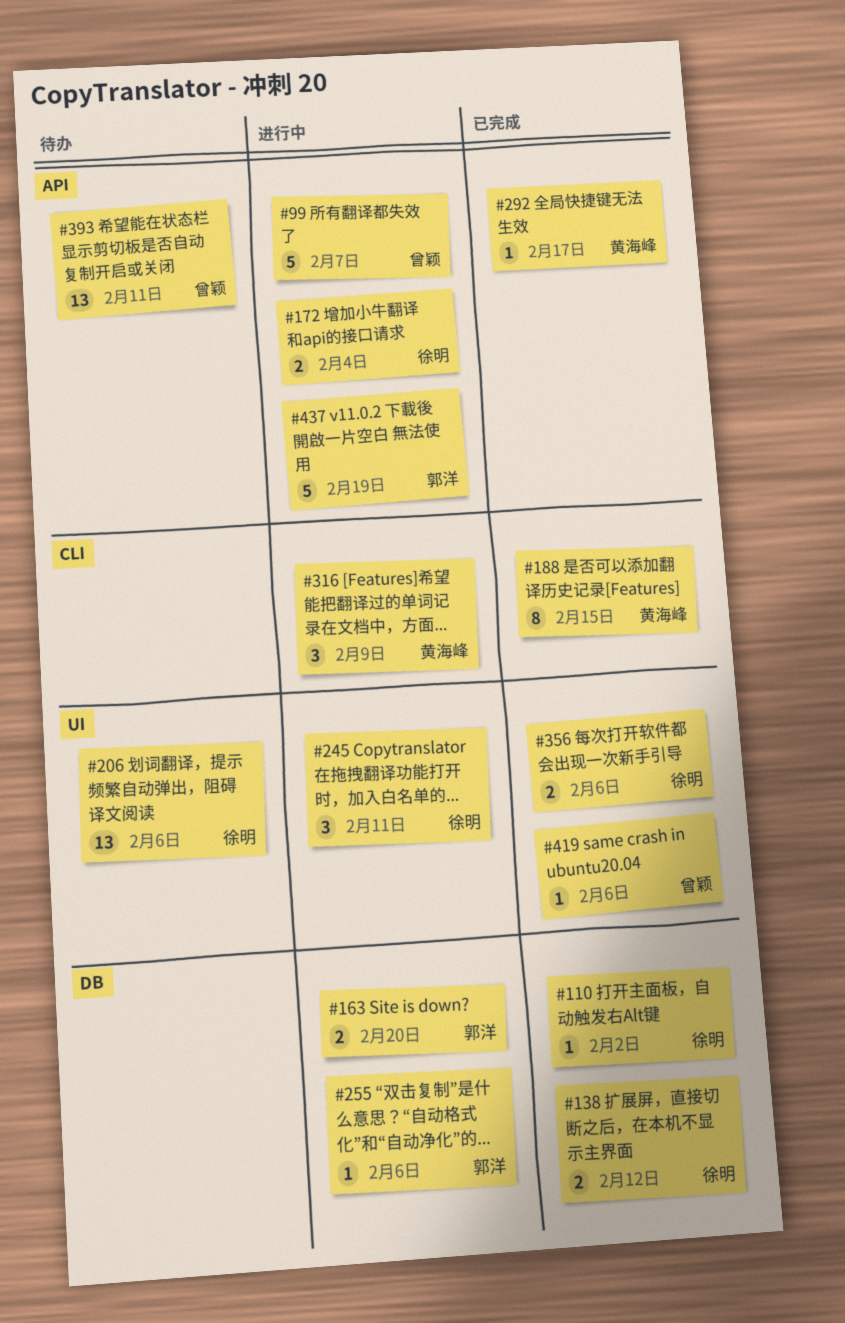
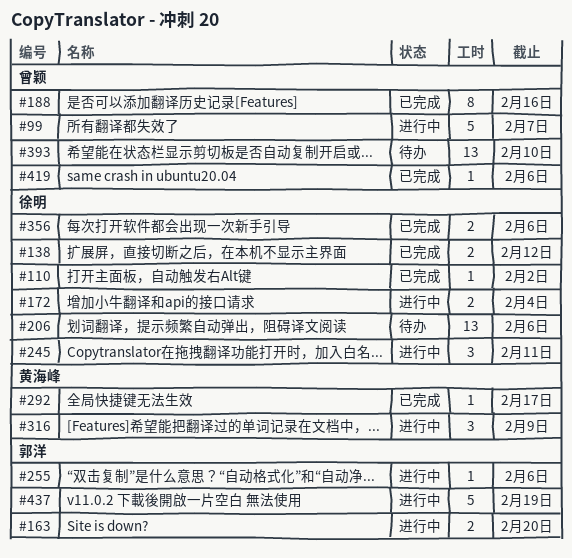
#188, owner: 黄海峰 -> 曾颖
#188, due: Feb 15 -> Feb 16
#393, due: Feb 11 -> Feb 10

